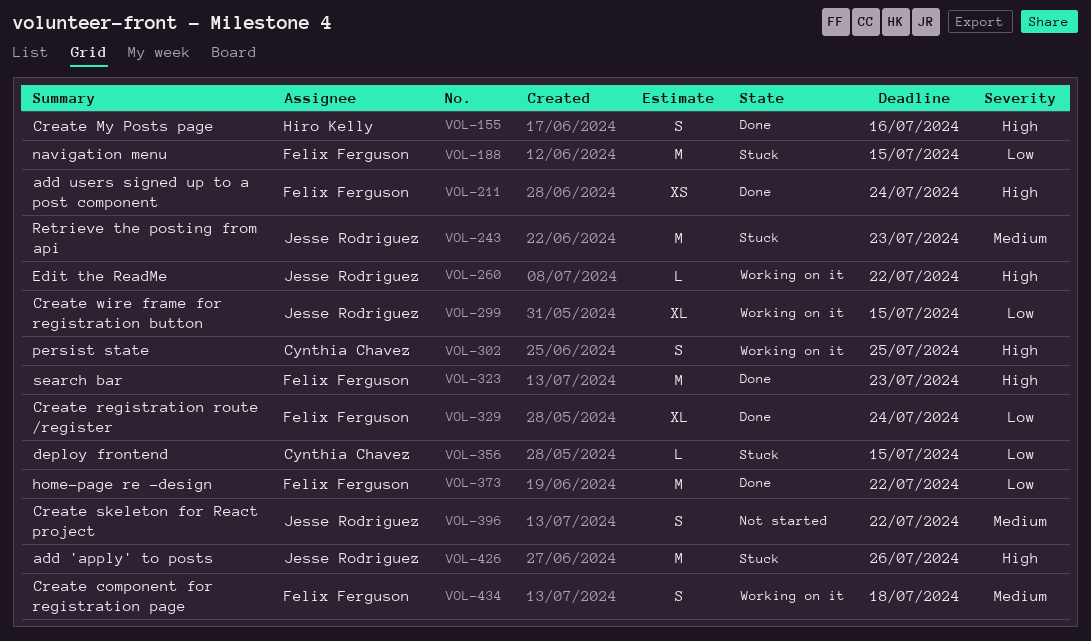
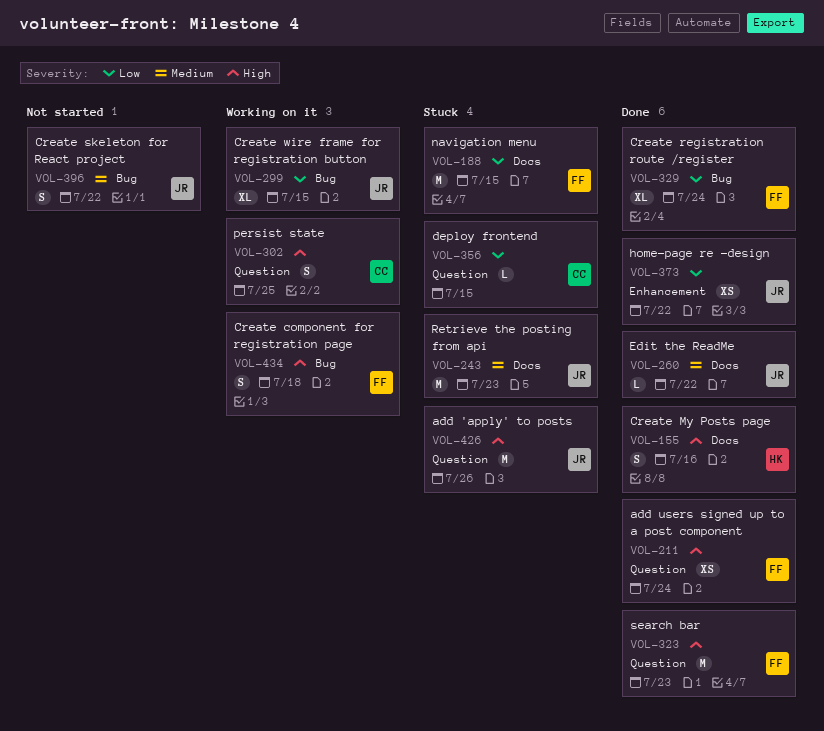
VOL-260, status: Working on it -> Done
VOL-260, priority: High -> Medium
VOL-373, owner: Felix Ferguson -> Jesse Rodriguez
VOL-373, estimate: M -> XS
VOL-434, priority: Medium -> High

